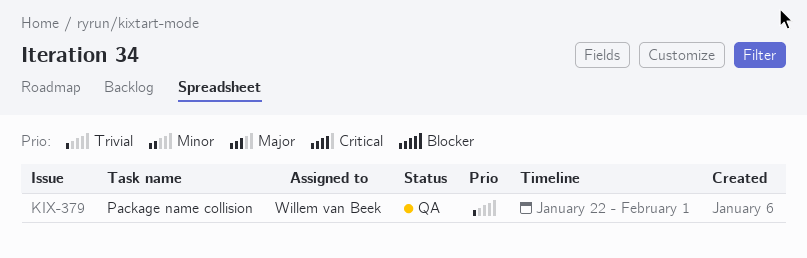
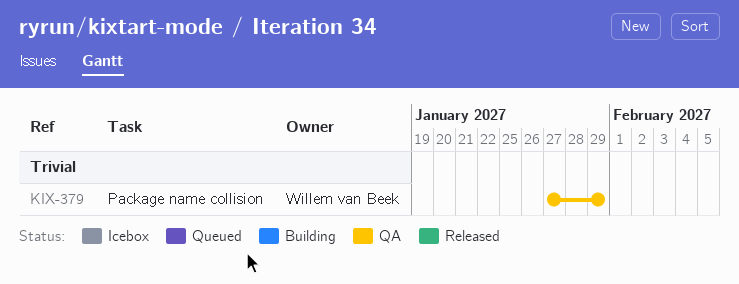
KIX-379, start: Jan 22 -> Jan 27
KIX-379, due: Feb 1 -> Jan 29

